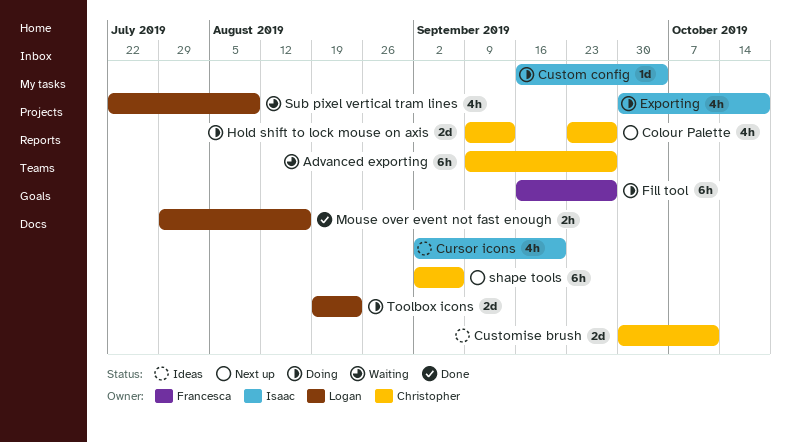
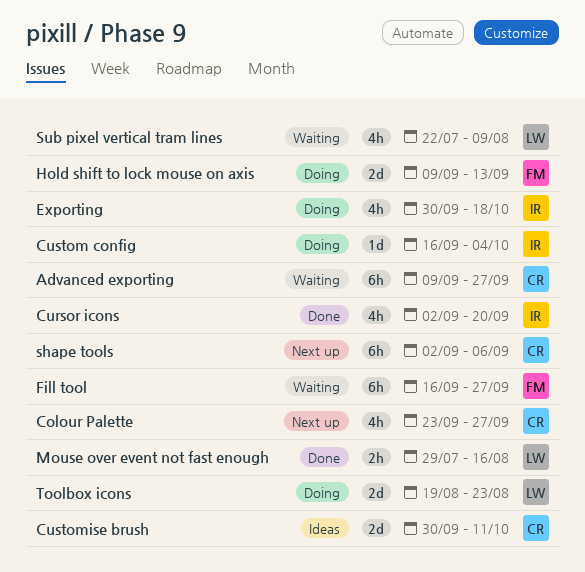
Cursor icons, status: Ideas -> Done
Fill tool, status: Doing -> Waiting
Hold shift to lock mouse on axis, owner: Christopher -> Francesca

